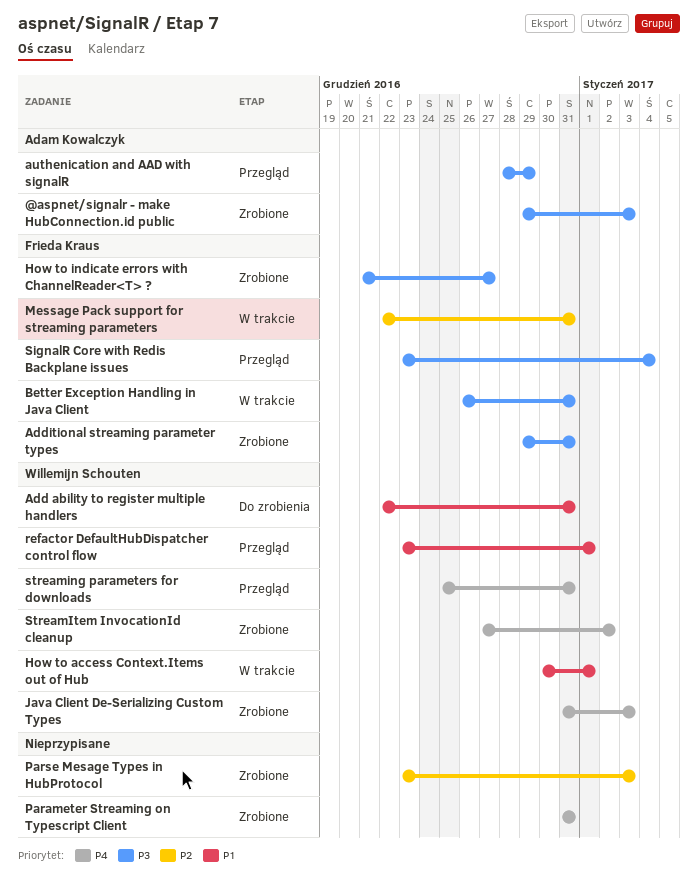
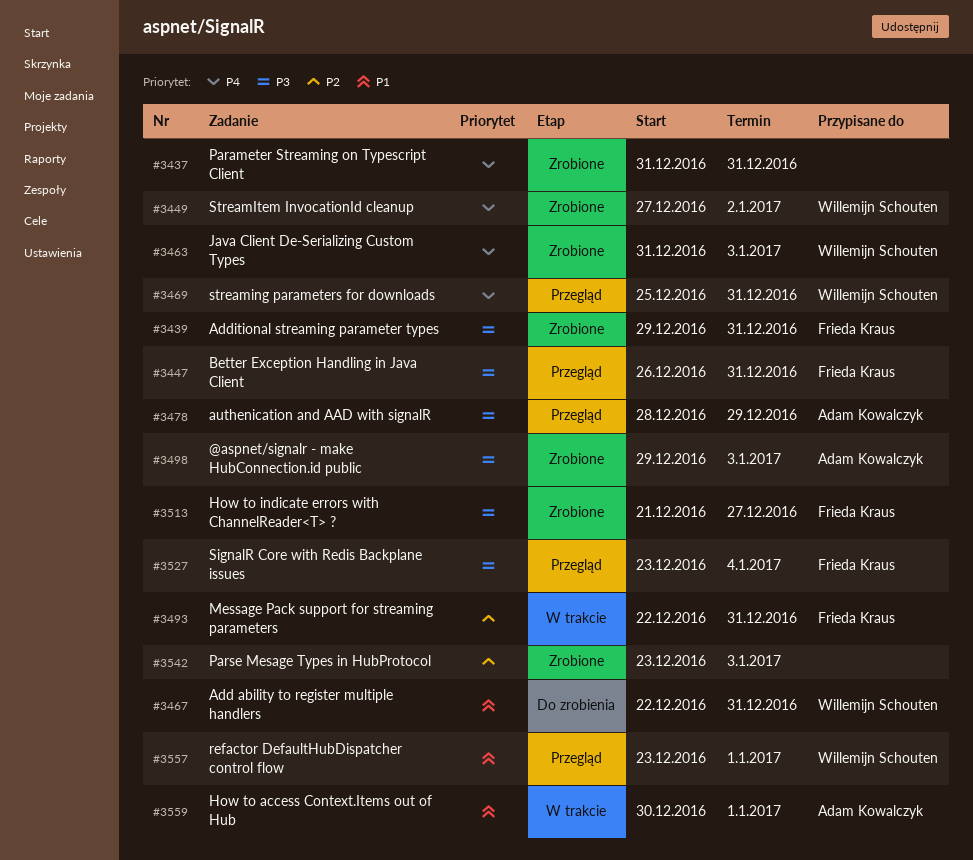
Better Exception Handling in Java Client, status: W trakcie -> Przegląd
How to access Context.Items out of Hub, owner: Willemijn Schouten -> Adam Kowalczyk

